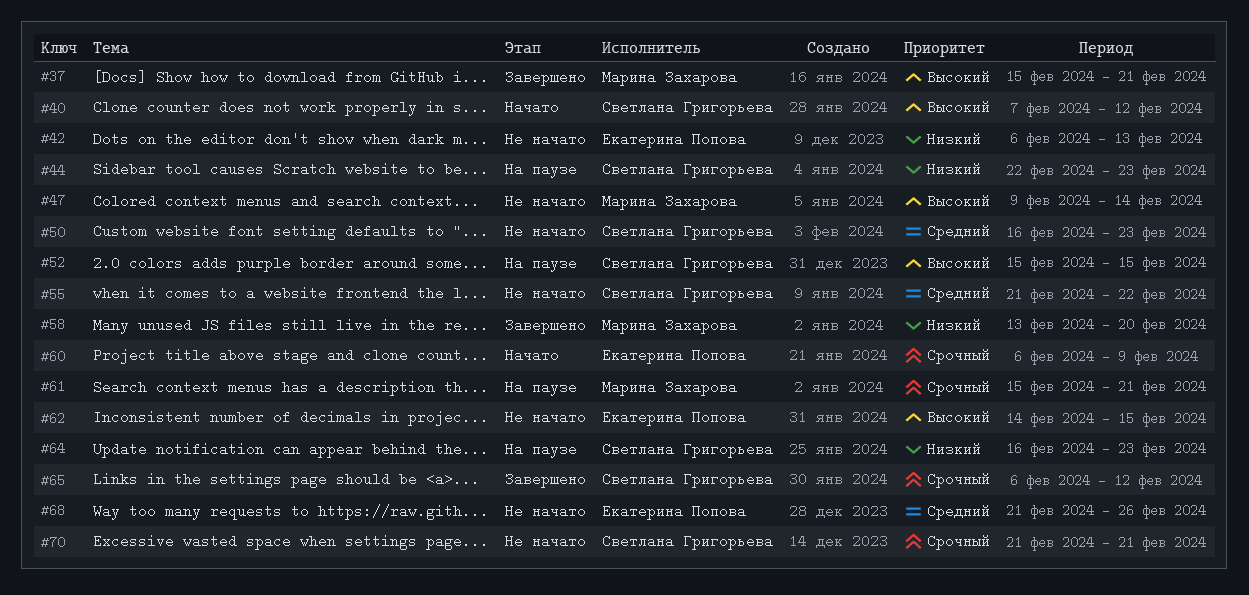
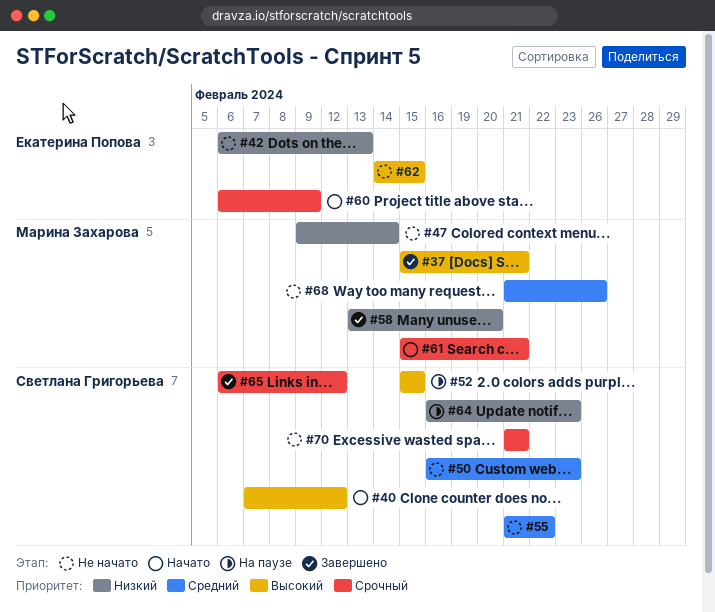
#44: present -> none
#47, priority: Высокий -> Низкий
#61, status: На паузе -> Начато
#68, owner: Екатерина Попова -> Марина Захарова

